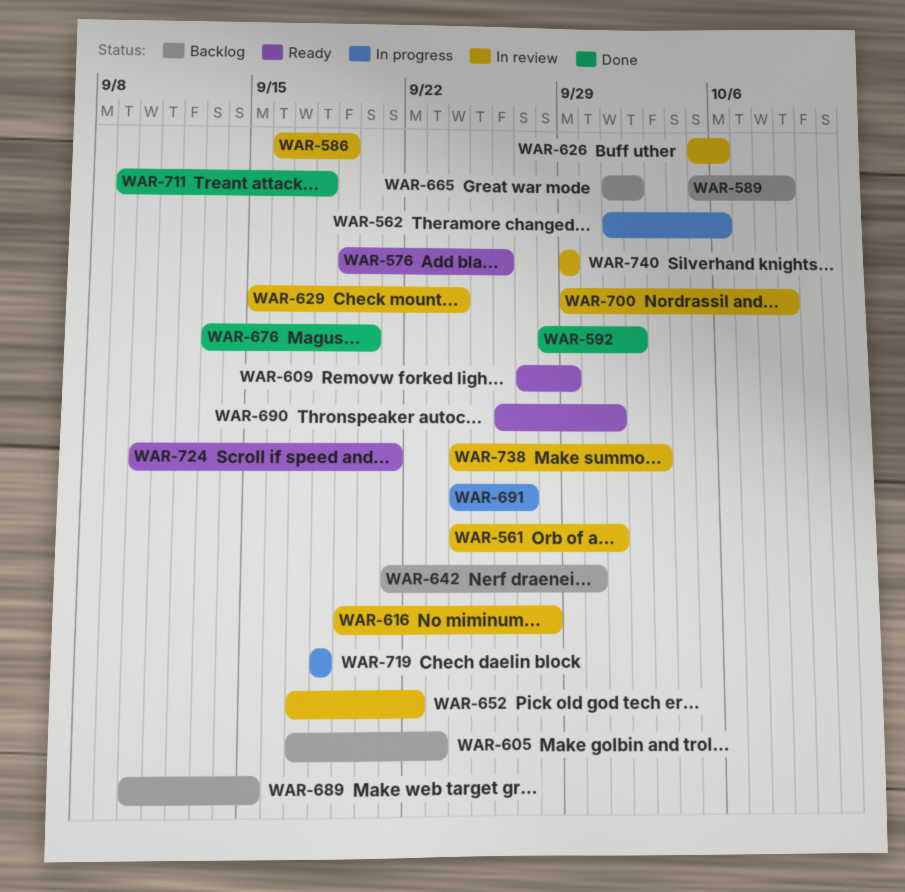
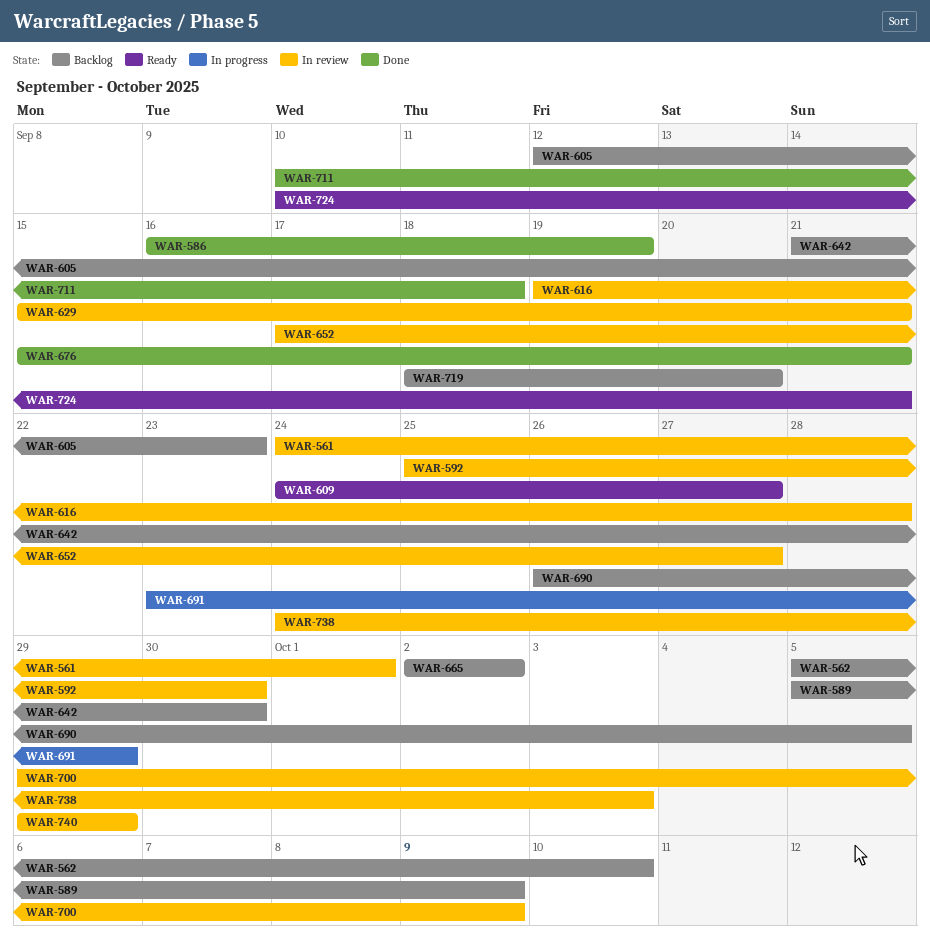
WAR-562, status: In progress -> Backlog
WAR-562, start: Oct 1 -> Oct 5
WAR-562, due: Oct 6 -> Oct 10
WAR-576: present -> none
WAR-586, status: In review -> Done
WAR-592, status: Done -> In review
WAR-592, start: Sep 28 -> Sep 25
WAR-592, due: Oct 2 -> Sep 30
WAR-605, start: Sep 17 -> Sep 12
WAR-609, start: Sep 27 -> Sep 24
WAR-609, due: Sep 29 -> Sep 27
WAR-626: present -> none
WAR-629, due: Sep 24 -> Sep 21
WAR-652, due: Sep 22 -> Sep 27
WAR-665, start: Oct 1 -> Oct 2
WAR-676, start: Sep 13 -> Sep 15
WAR-676, due: Sep 20 -> Sep 21
WAR-689: present -> none
WAR-690, status: Ready -> Backlog
WAR-690, due: Oct 1 -> Oct 5
WAR-691, start: Sep 24 -> Sep 23
WAR-691, due: Sep 27 -> Sep 29
WAR-711, start: Sep 9 -> Sep 10
WAR-719, status: In progress -> Backlog
WAR-719, due: Sep 18 -> Sep 20

